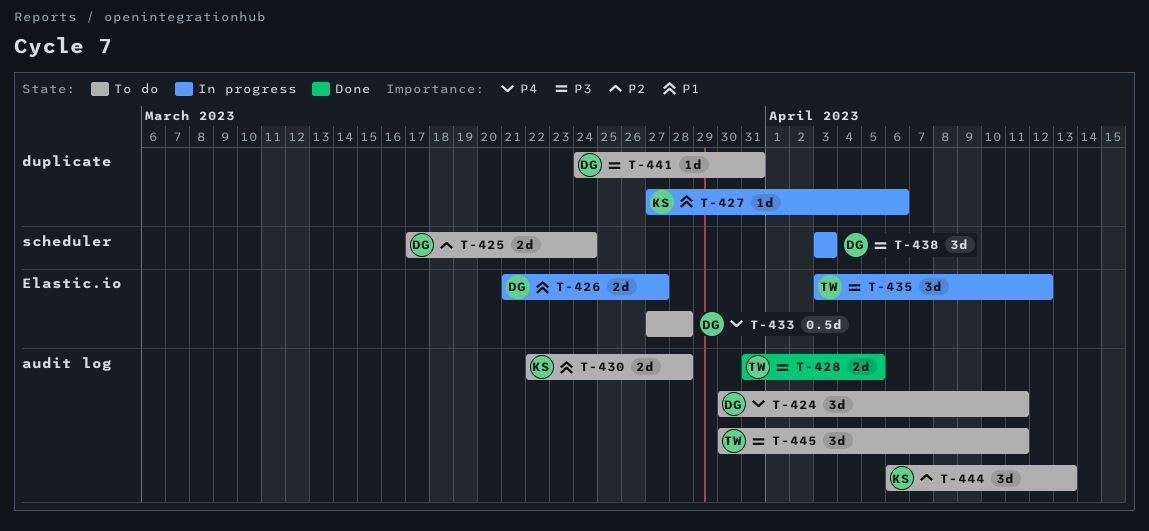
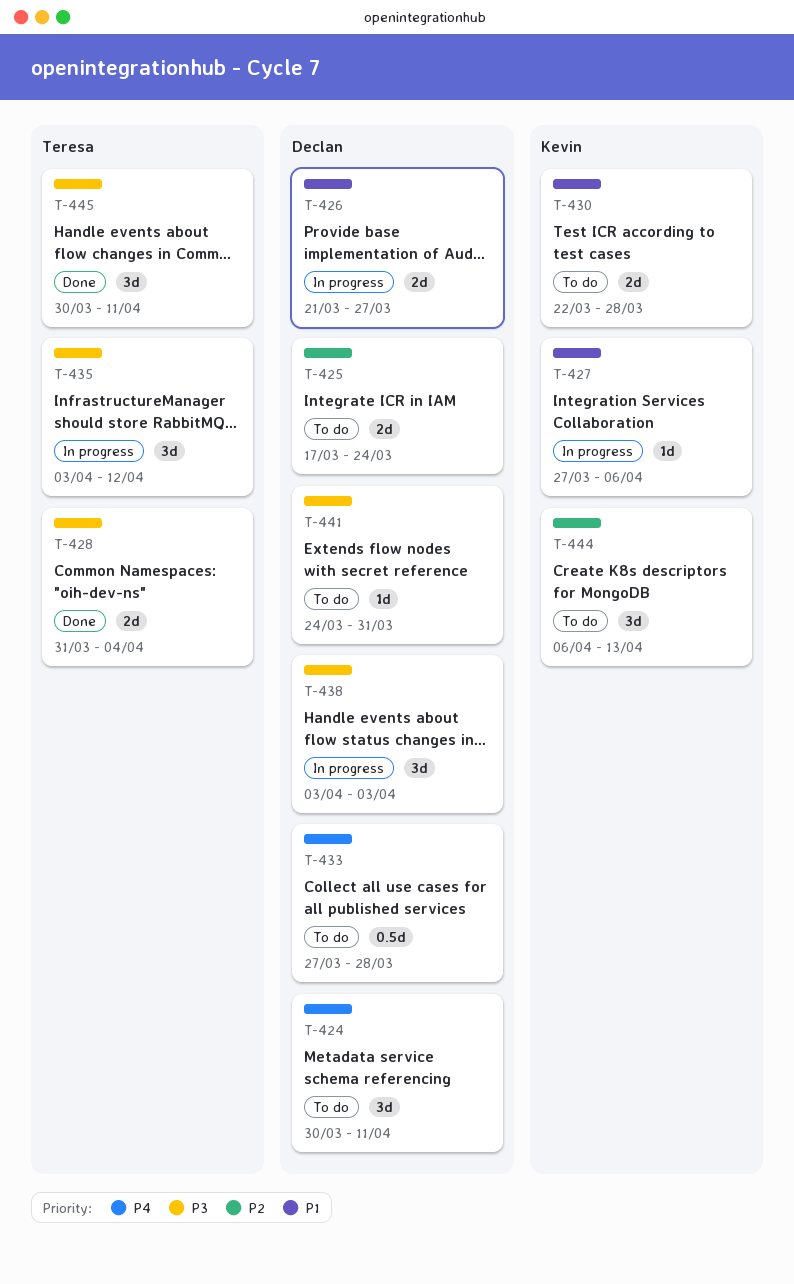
T-428, due: Apr 5 -> Apr 4
T-445, status: To do -> Done

